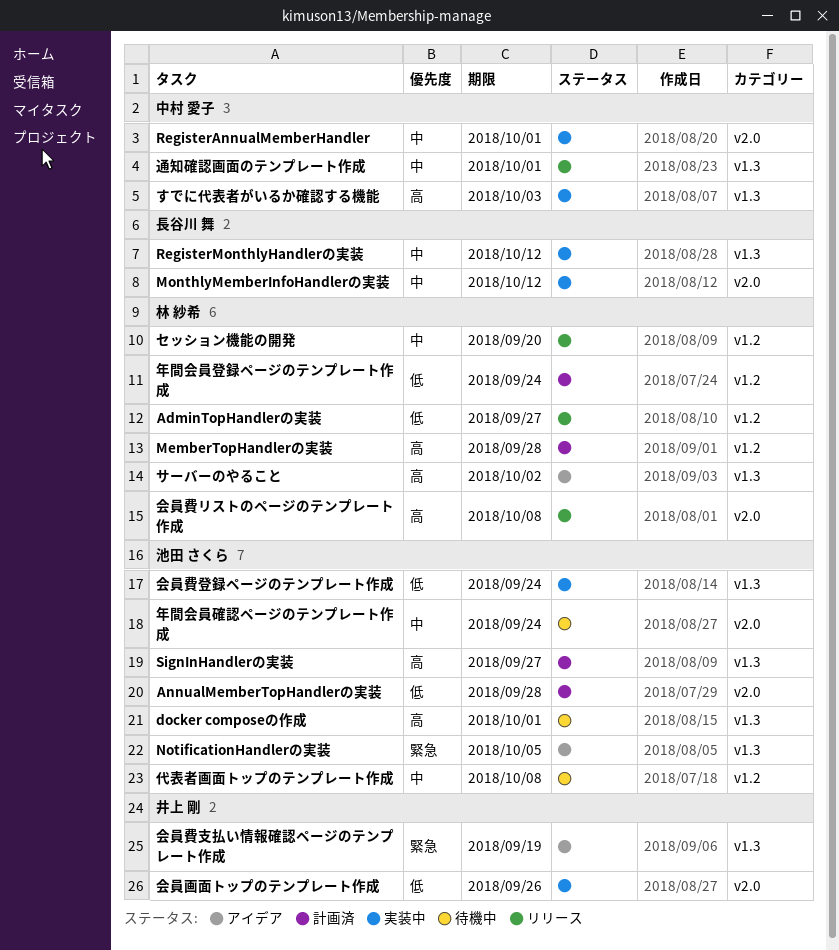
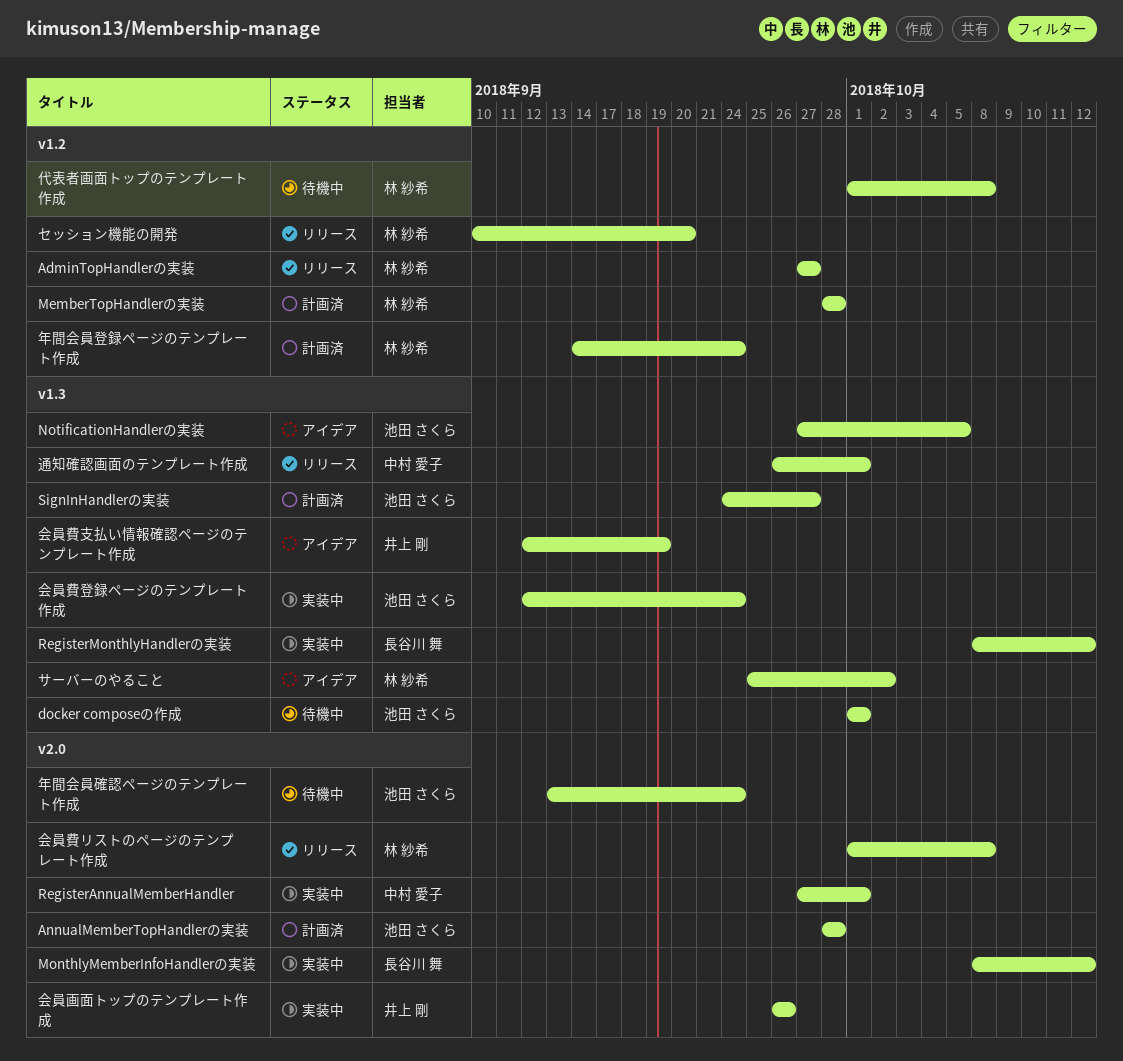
すでに代表者がいるか確認する機能: present -> none
代表者画面トップのテンプレート作成, owner: 池田 さくら -> 林 紗希

